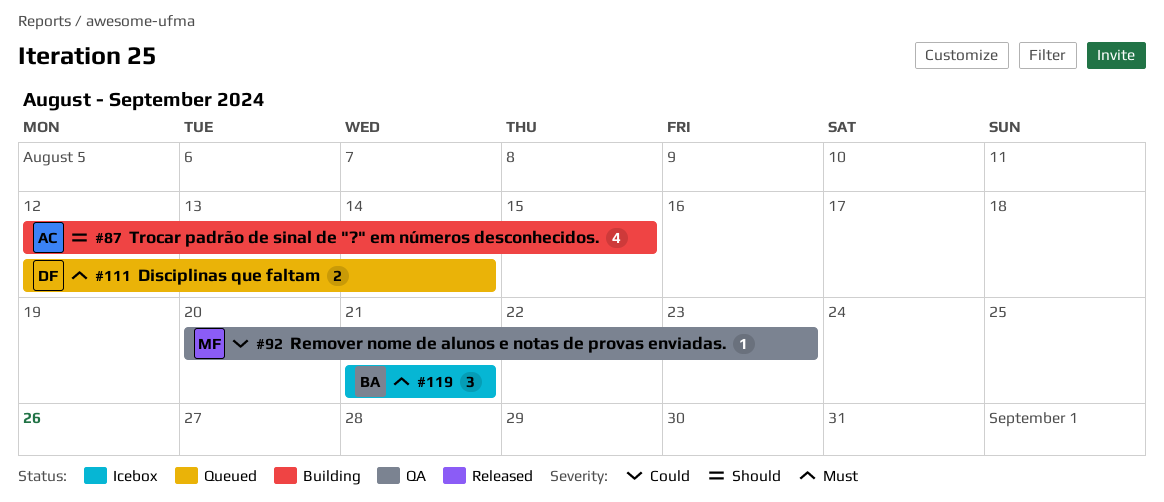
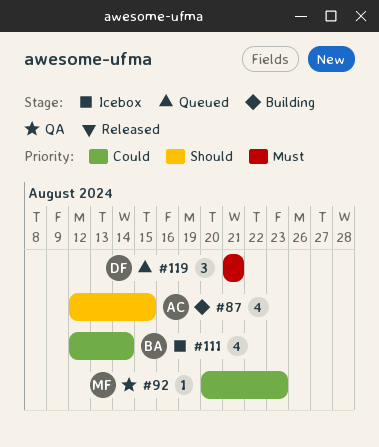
#111, status: Queued -> Icebox
#111, owner: DF -> BA
#111, priority: Must -> Could
#111, estimate: 2 -> 4
#119, status: Icebox -> Queued
#119, owner: BA -> DF

